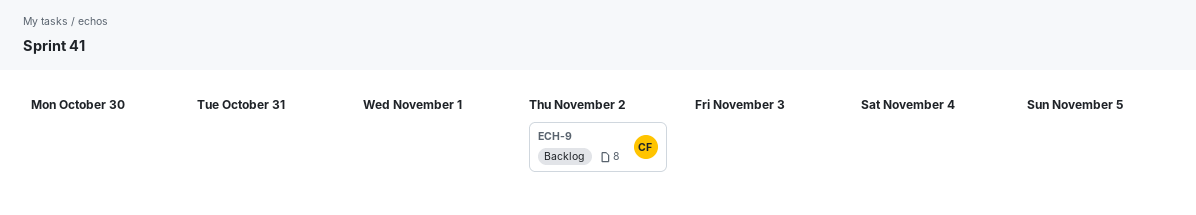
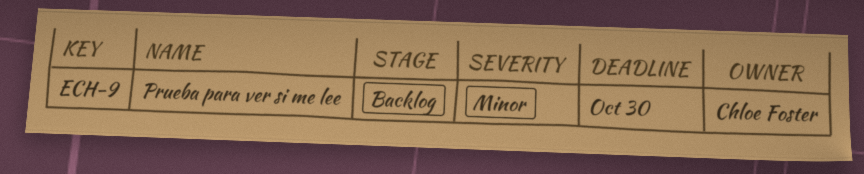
ECH-9, due: Nov 2 -> Oct 30

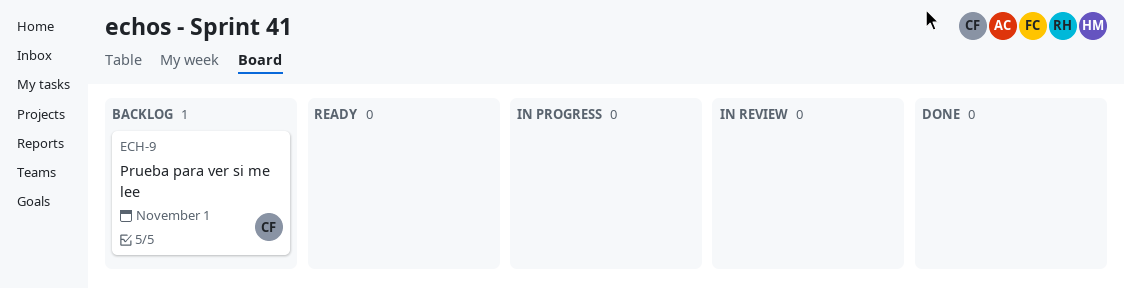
ECH-9, due: Oct 30 -> Nov 1

